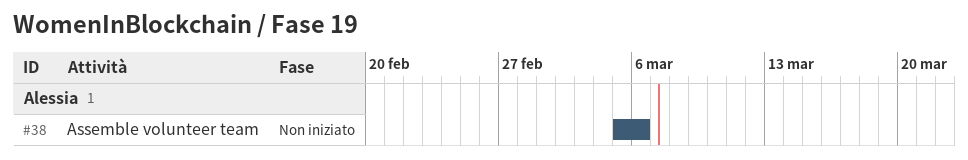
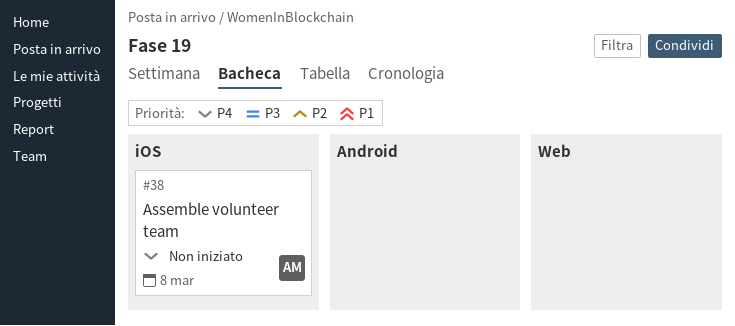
#38, due: Mar 6 -> Mar 8

